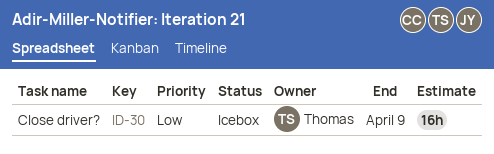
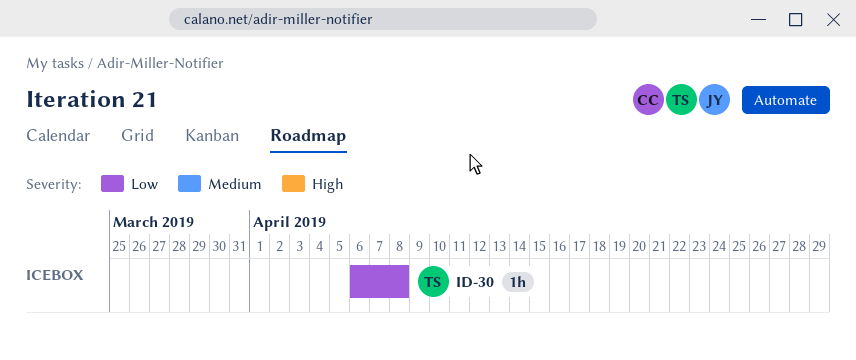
ID-30, estimate: 16h -> 1h
ID-30, due: Apr 9 -> Apr 8

